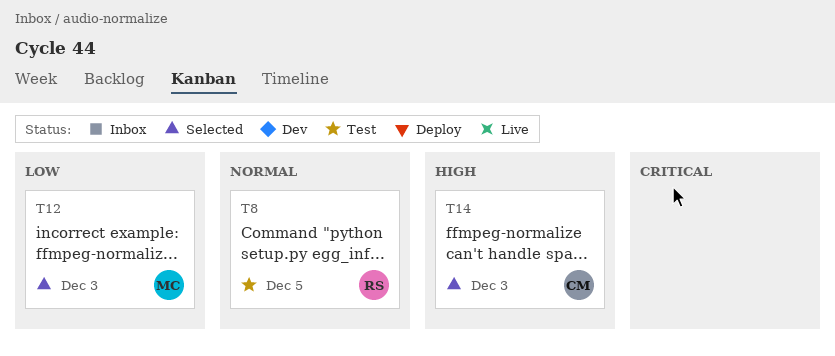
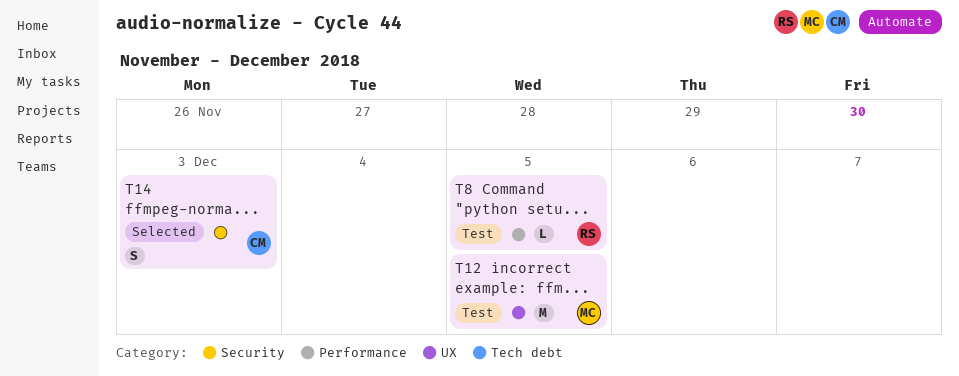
T12, status: Selected -> Test
T12, due: Dec 3 -> Dec 5

